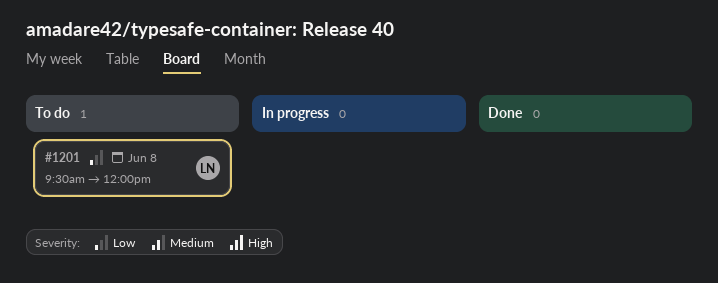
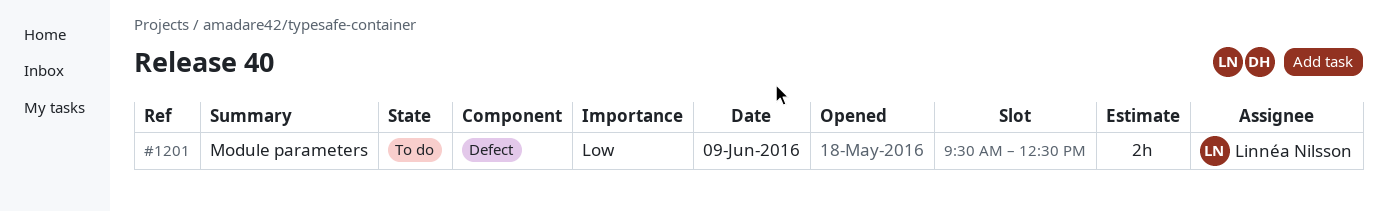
#1201, day: Jun 8 -> Jun 9
#1201, ends: 12:00 -> 12:30

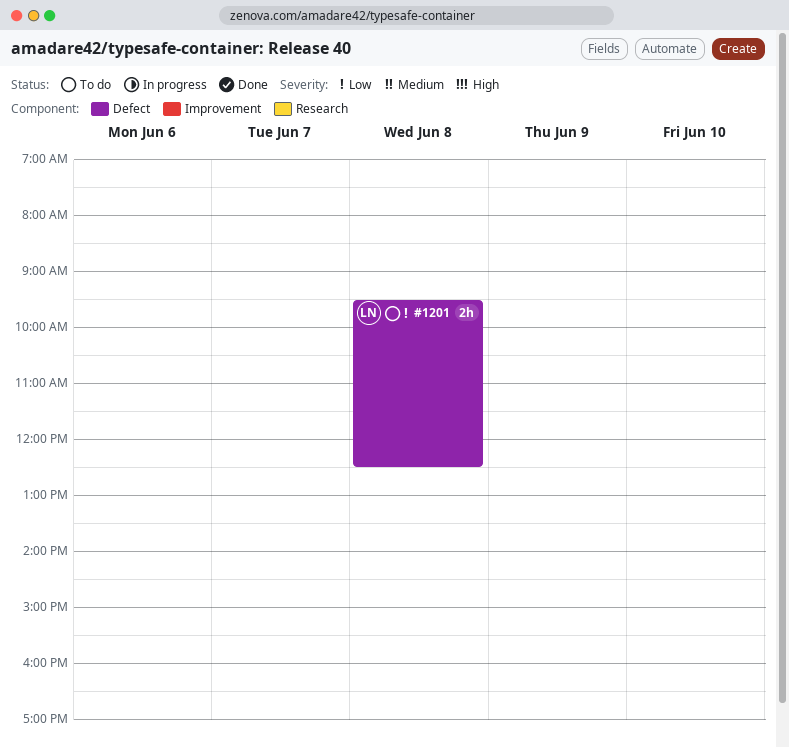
#1201, day: Jun 9 -> Jun 8

